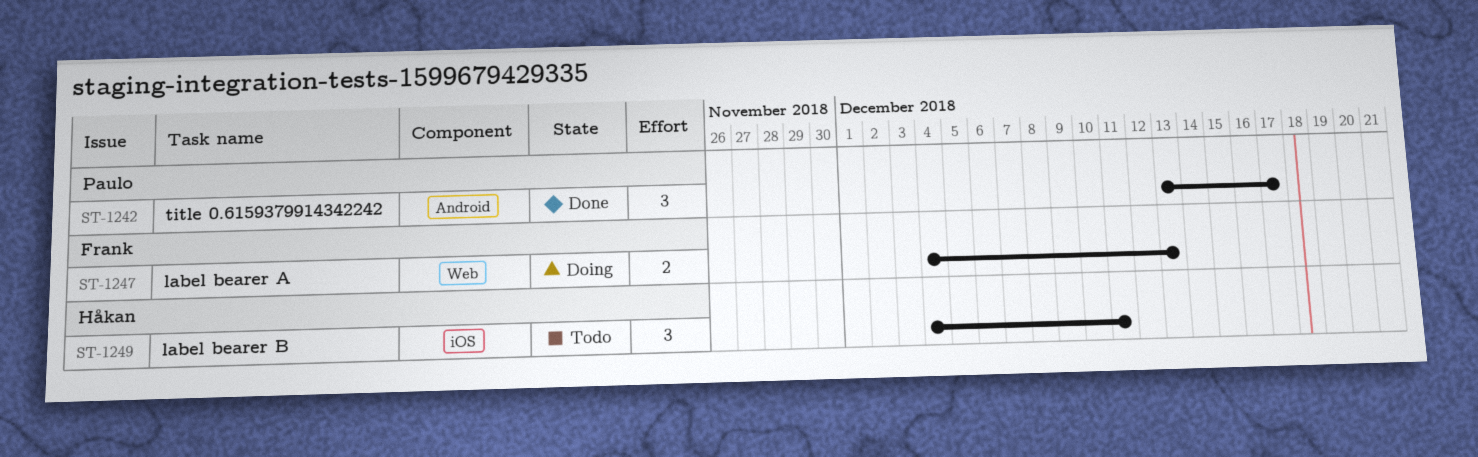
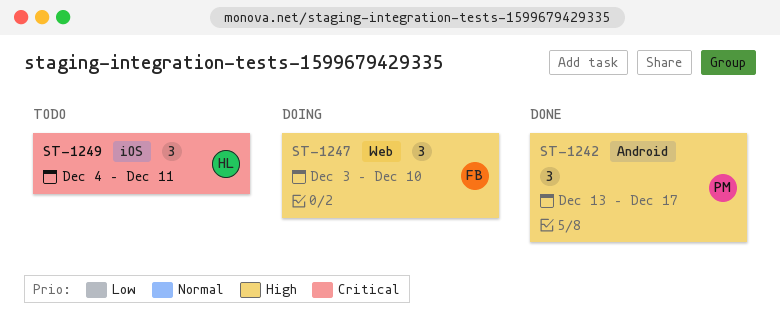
ST-1247, estimate: 2 -> 3
ST-1247, start: Dec 4 -> Dec 3
ST-1247, due: Dec 13 -> Dec 10

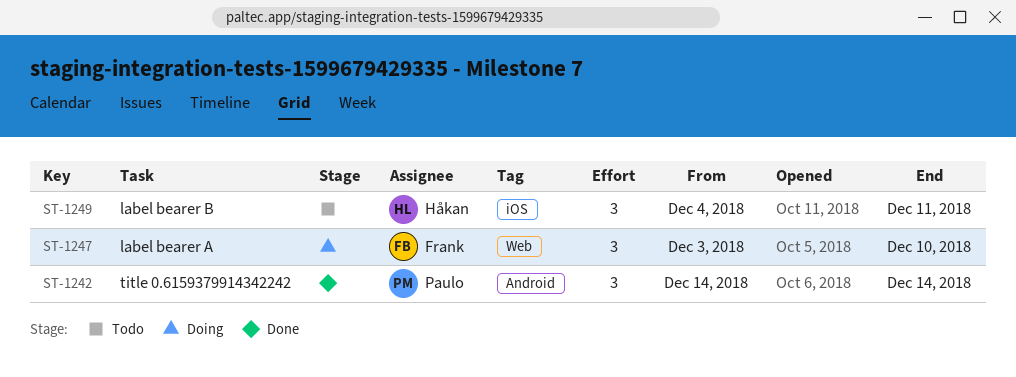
ST-1242, start: Dec 13 -> Dec 14
ST-1242, due: Dec 17 -> Dec 14

